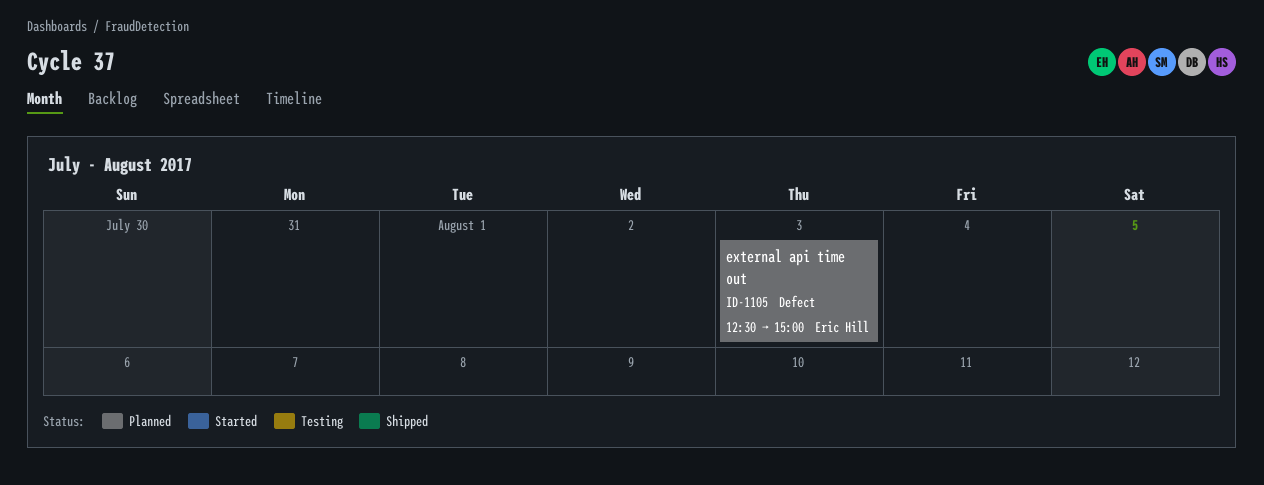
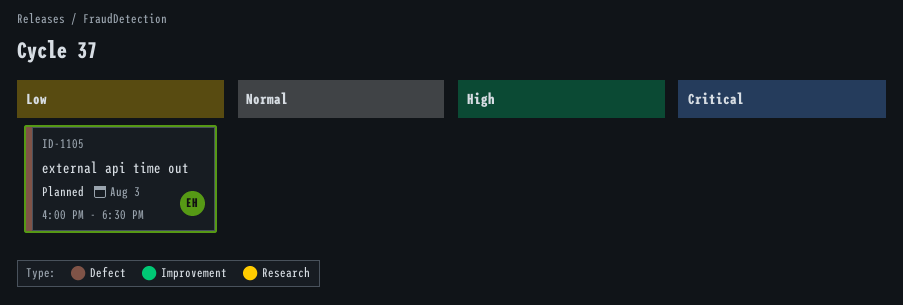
ID-1105, begins: 12:30 -> 16:00
ID-1105, ends: 15:00 -> 18:30

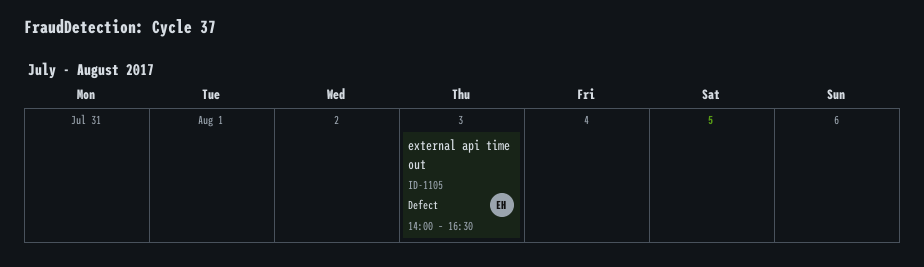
ID-1105, begins: 16:00 -> 14:00
ID-1105, ends: 18:30 -> 16:30

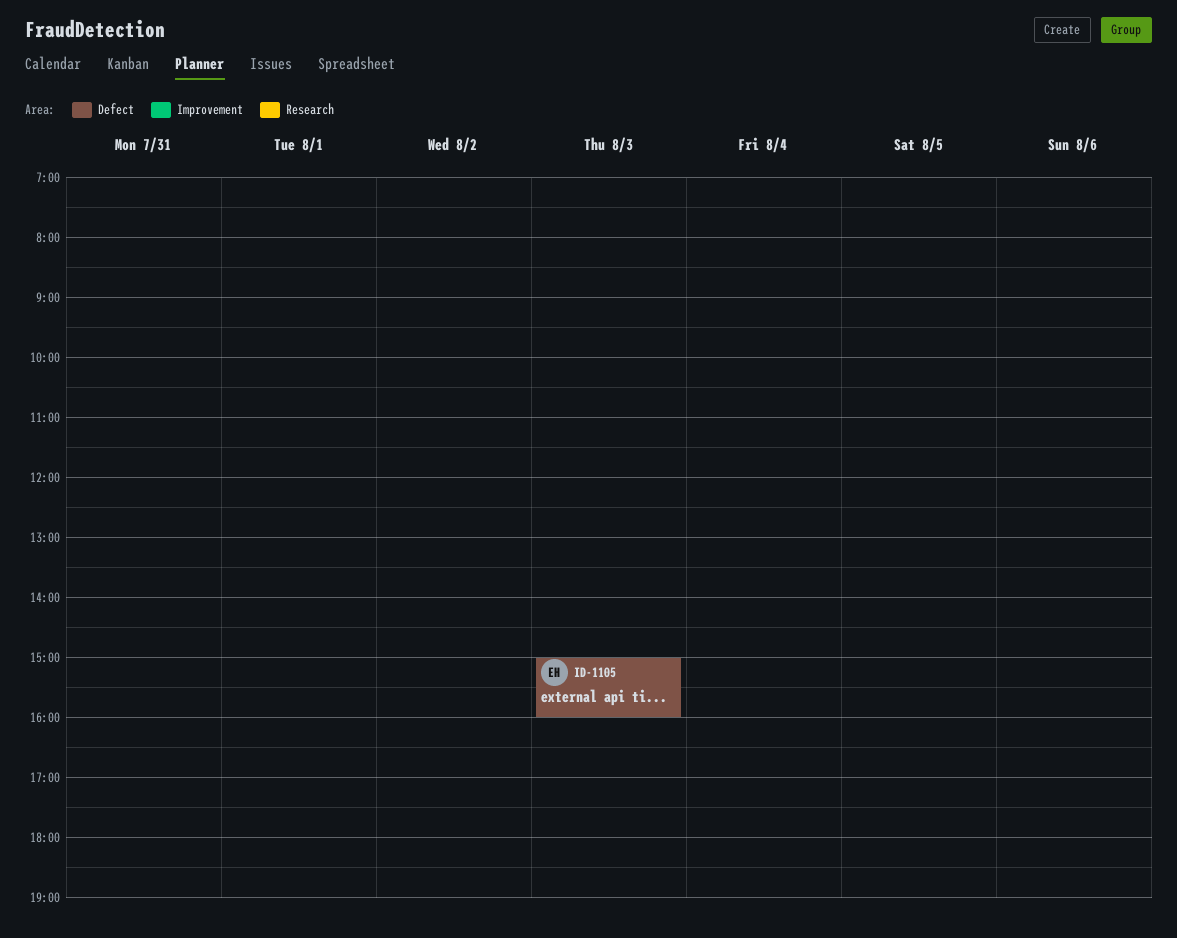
ID-1105, begins: 14:00 -> 15:00
ID-1105, ends: 16:30 -> 16:00

